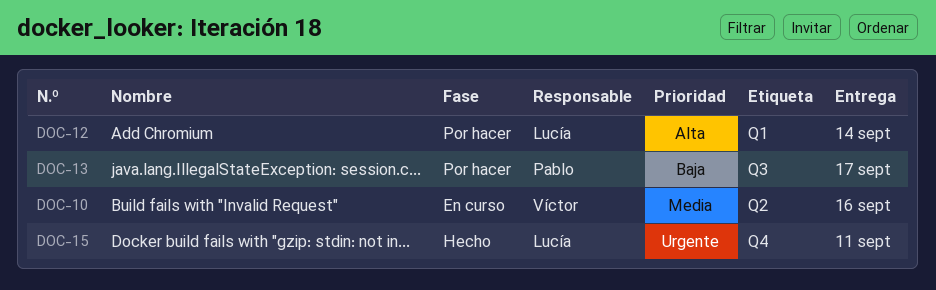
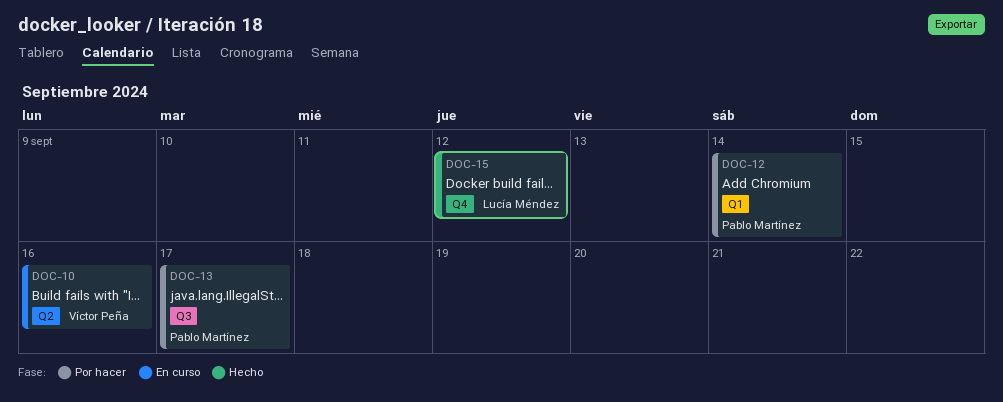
DOC-12, owner: Lucía Méndez -> Pablo Martínez
DOC-15, due: Sep 11 -> Sep 12

